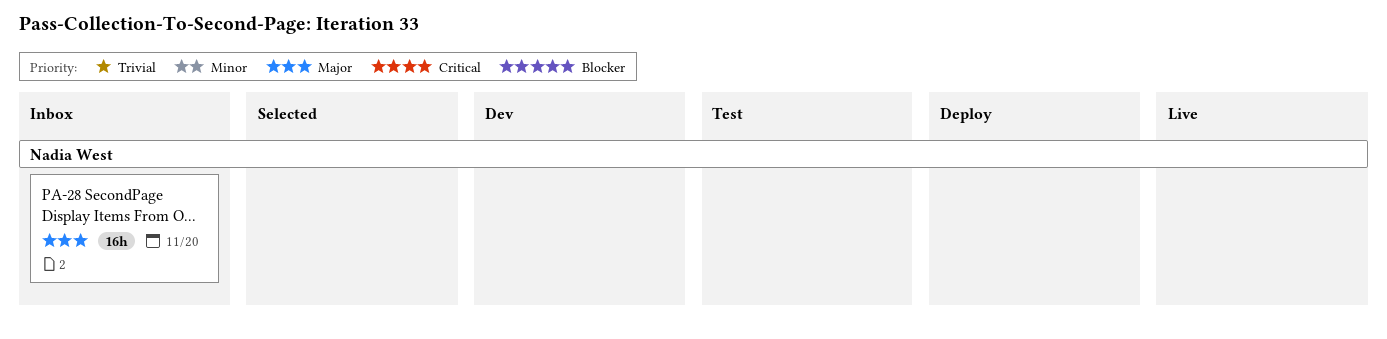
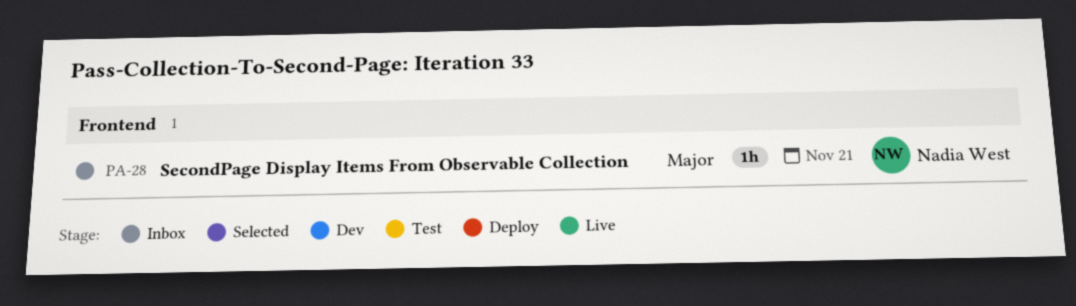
PA-28, estimate: 16h -> 1h
PA-28, due: Nov 20 -> Nov 21

